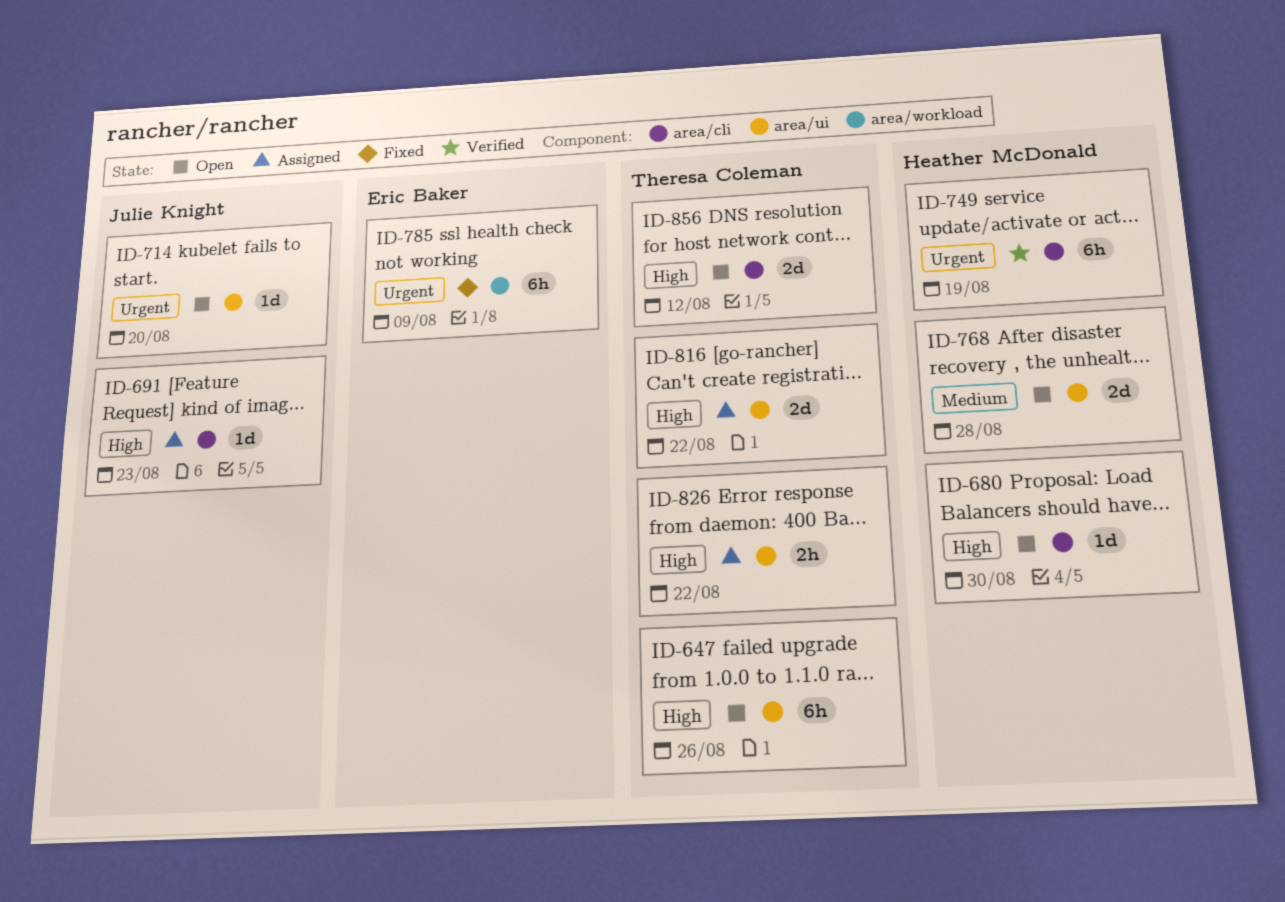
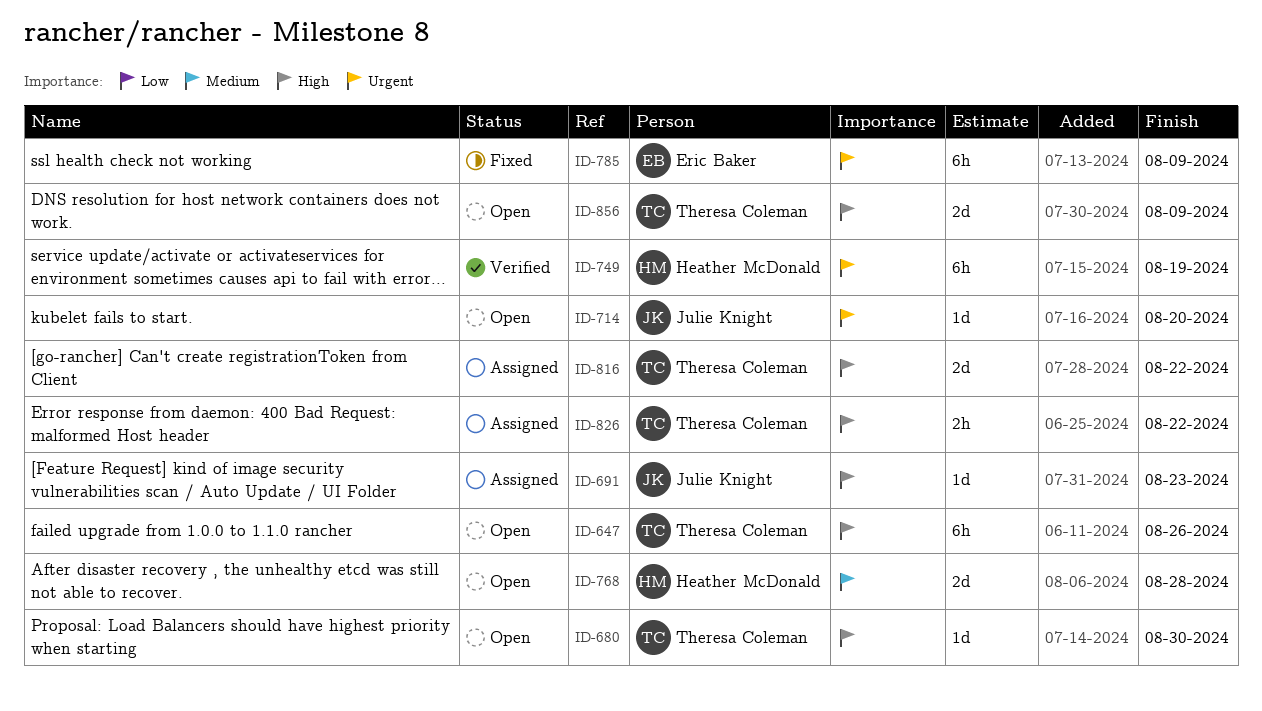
ID-680, owner: Heather McDonald -> Theresa Coleman
ID-856, due: Aug 12 -> Aug 9

